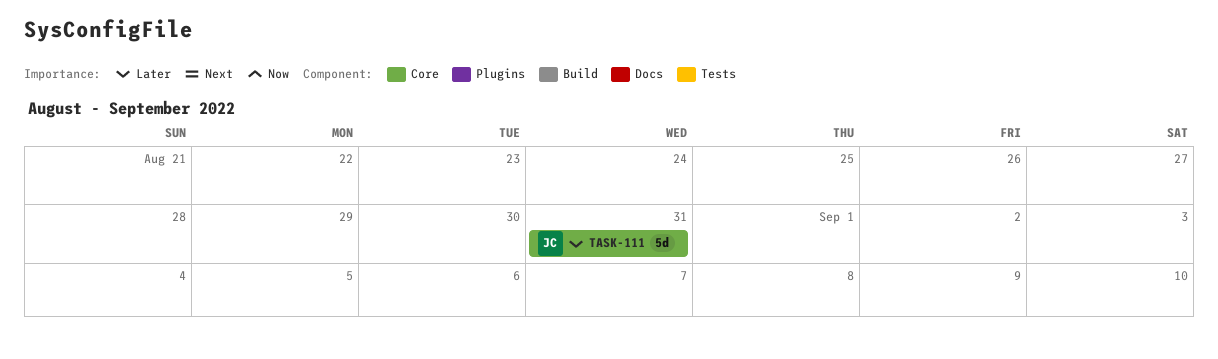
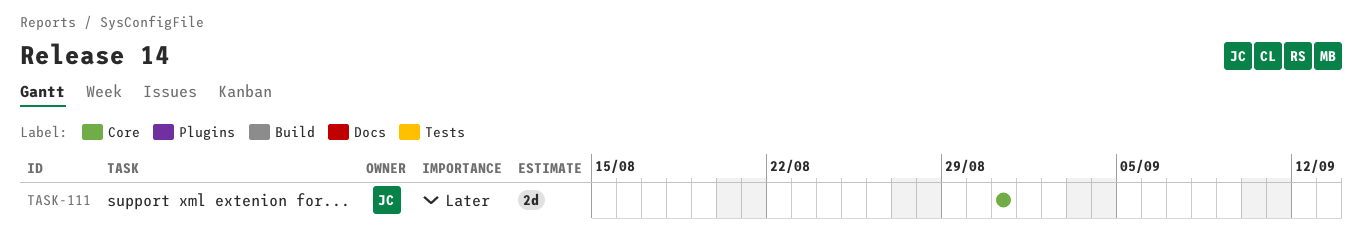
TASK-111, estimate: 5d -> 2d

